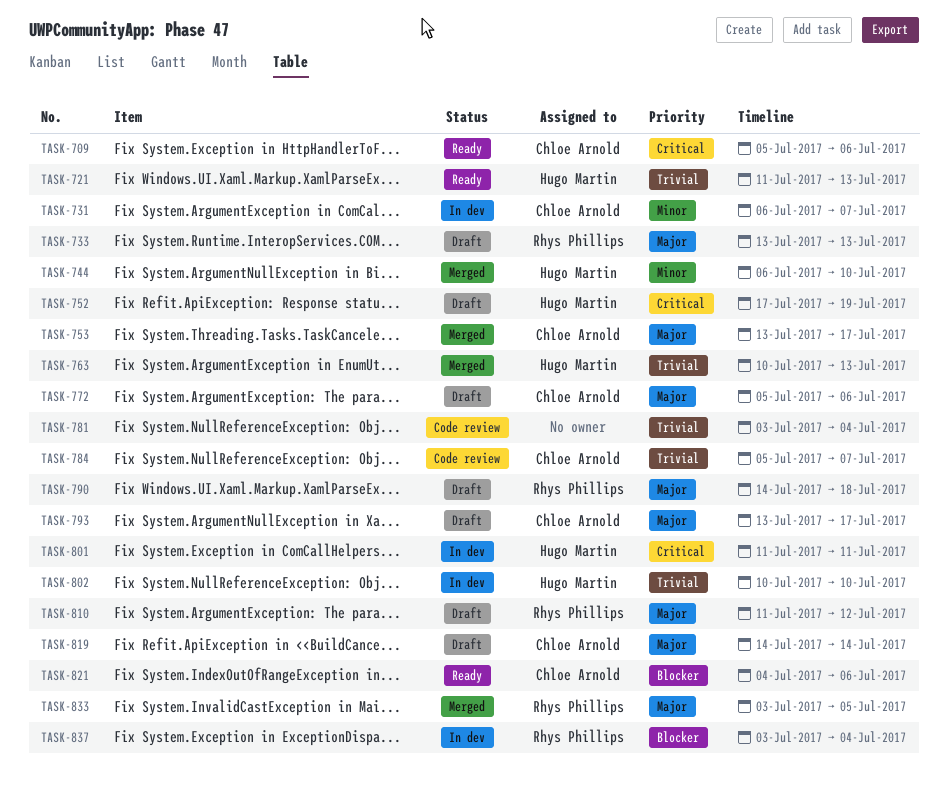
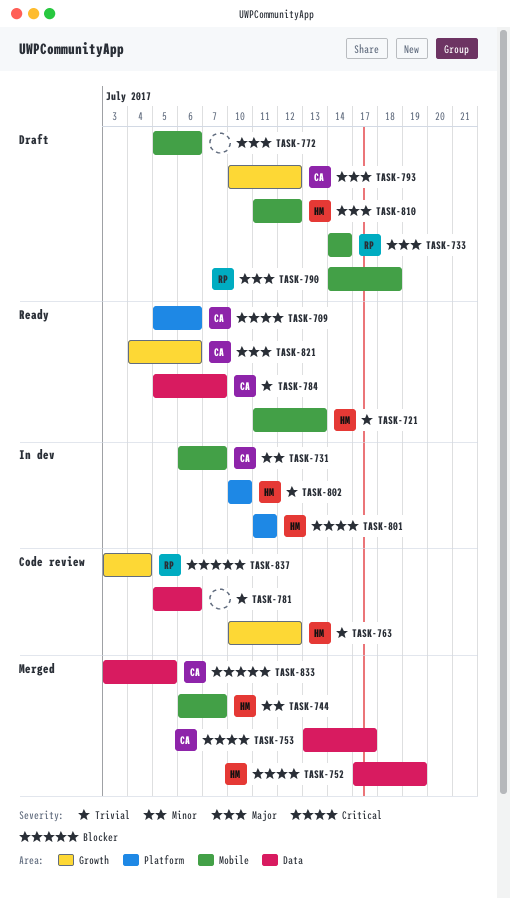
TASK-733, start: Jul 13 -> Jul 14
TASK-733, due: Jul 13 -> Jul 14
TASK-744, due: Jul 10 -> Jul 7
TASK-752, status: Draft -> Merged
TASK-753, priority: Major -> Critical
TASK-763, status: Merged -> Code review
TASK-763, due: Jul 13 -> Jul 12
TASK-772, owner: Chloe Arnold -> none
TASK-781, start: Jul 3 -> Jul 5
TASK-781, due: Jul 4 -> Jul 6
TASK-784, status: Code review -> Ready
TASK-793, start: Jul 13 -> Jul 10
TASK-793, due: Jul 17 -> Jul 12
TASK-810, owner: Rhys Phillips -> Hugo Martin
TASK-819: present -> none
TASK-821, priority: Blocker -> Major
TASK-833, owner: Rhys Phillips -> Chloe Arnold
TASK-833, priority: Major -> Blocker
TASK-837, status: In dev -> Code review

